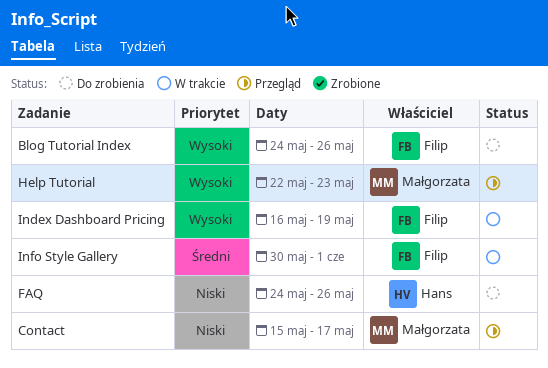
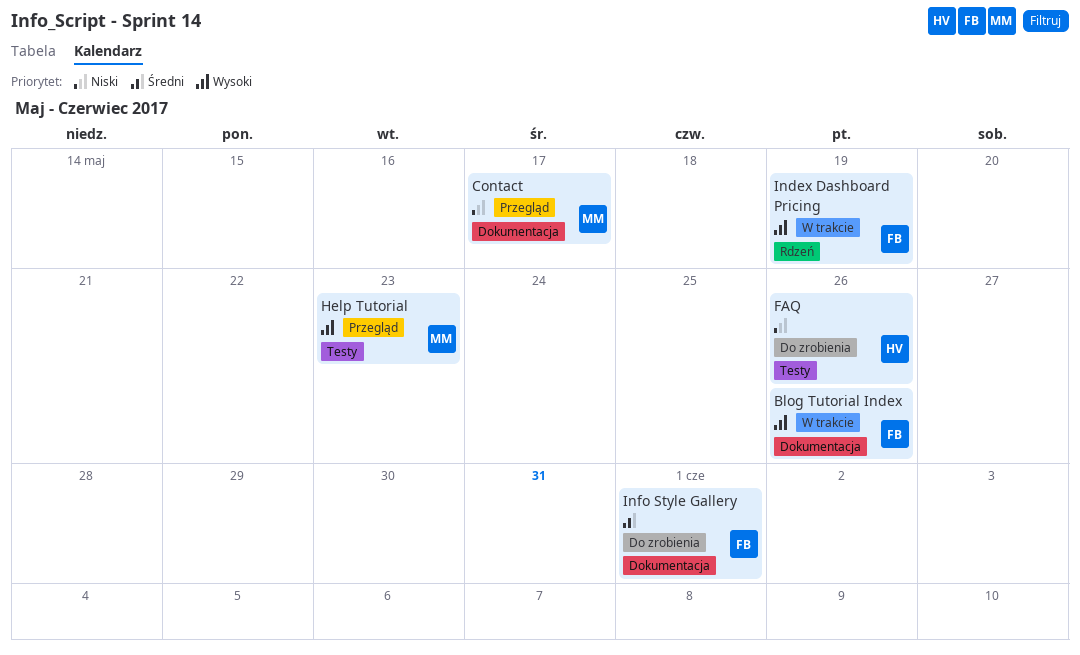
Blog Tutorial Index, status: Do zrobienia -> W trakcie
Info Style Gallery, status: W trakcie -> Do zrobienia

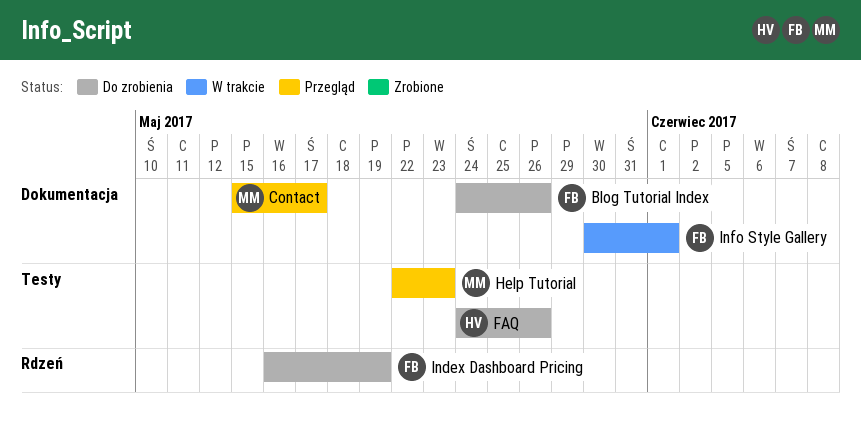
Blog Tutorial Index, status: W trakcie -> Do zrobienia
Index Dashboard Pricing, status: W trakcie -> Do zrobienia
Info Style Gallery, status: Do zrobienia -> W trakcie

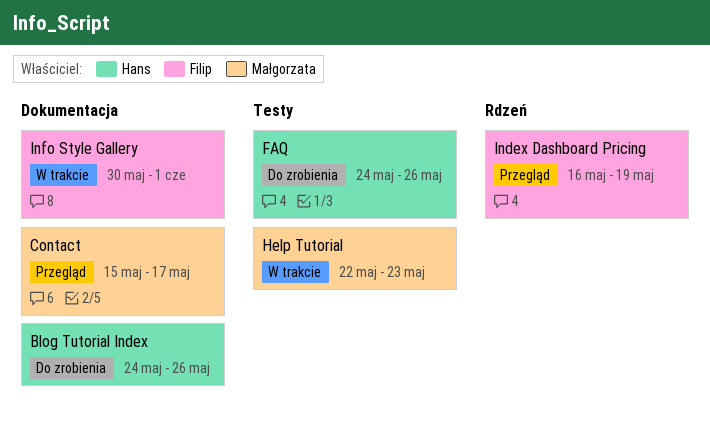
Blog Tutorial Index, owner: Filip -> Hans
Help Tutorial, status: Przegląd -> W trakcie
Index Dashboard Pricing, status: Do zrobienia -> Przegląd

